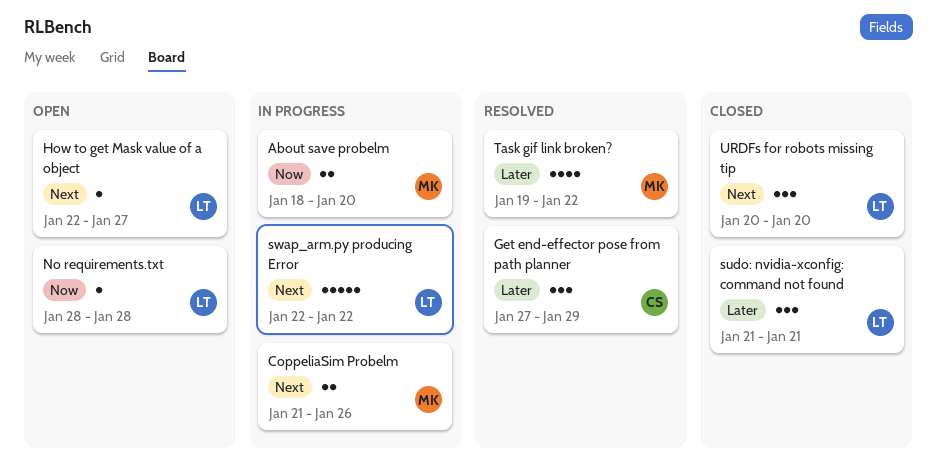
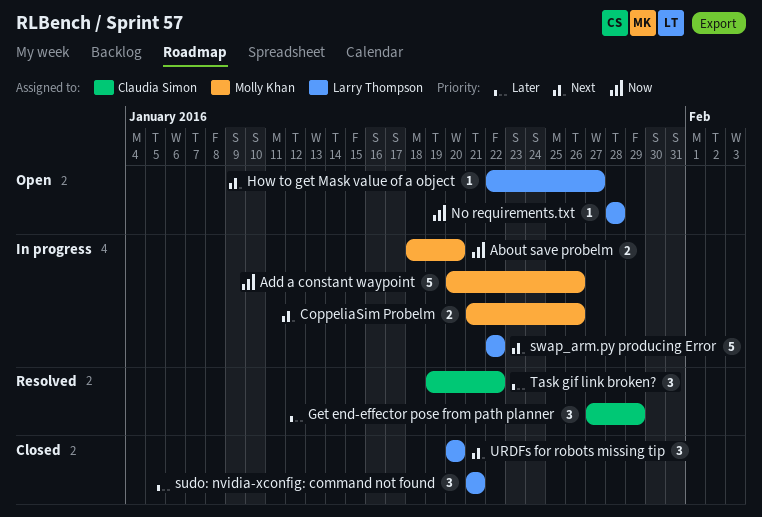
Add a constant waypoint: none -> present
Task gif link broken?, owner: Molly Khan -> Claudia Simon
Task gif link broken?, estimate: 4 -> 3

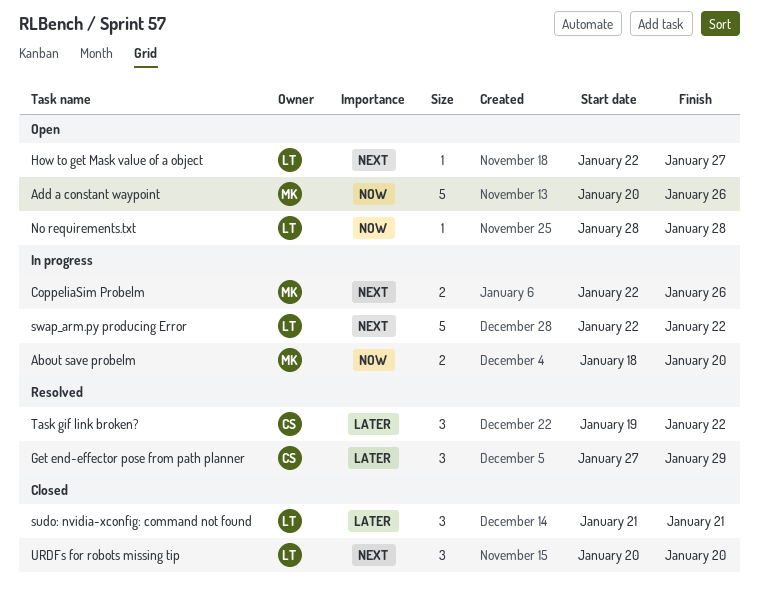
Add a constant waypoint, status: In progress -> Open
CoppeliaSim Probelm, start: Jan 21 -> Jan 22

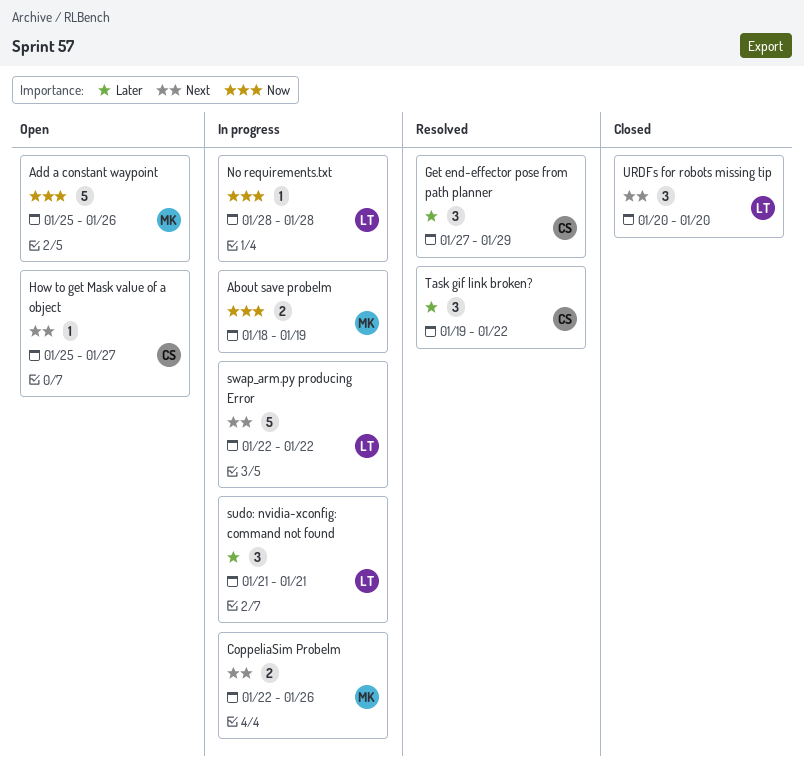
About save probelm, due: Jan 20 -> Jan 19
Add a constant waypoint, start: Jan 20 -> Jan 25
How to get Mask value of a object, owner: LT -> CS
How to get Mask value of a object, start: Jan 22 -> Jan 25
No requirements.txt, status: Open -> In progress
sudo: nvidia-xconfig: command not found, status: Closed -> In progress

